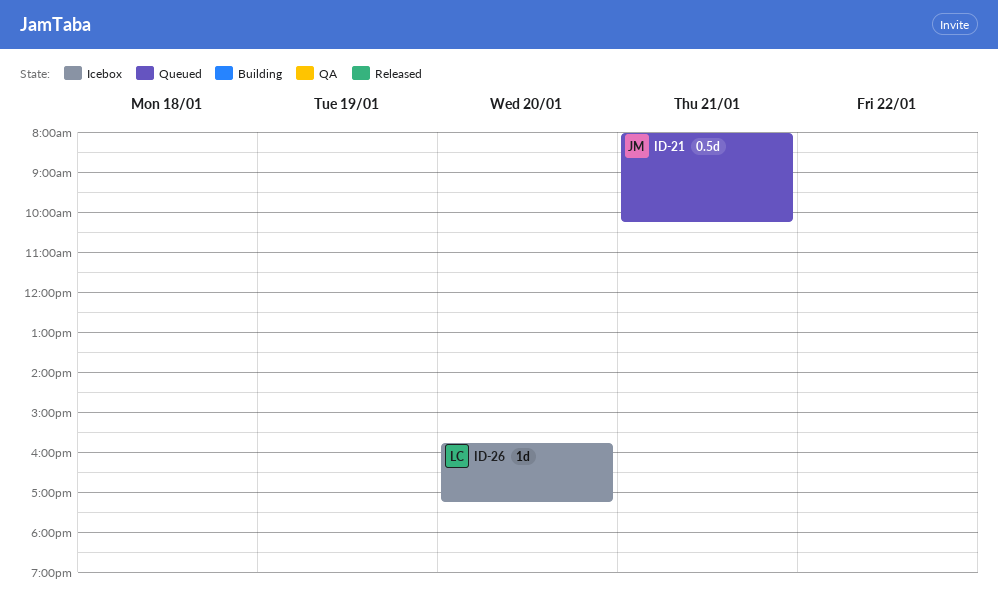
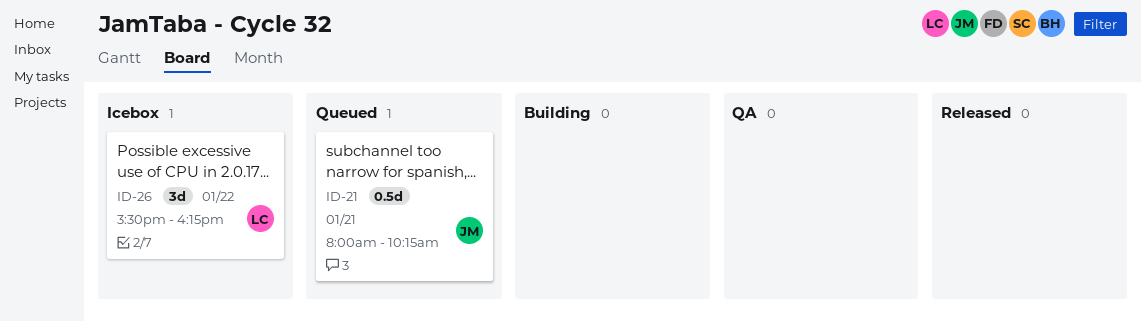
ID-26, estimate: 1d -> 3d
ID-26, day: Jan 20 -> Jan 22
ID-26, begins: 15:45 -> 15:30
ID-26, ends: 17:15 -> 16:15

